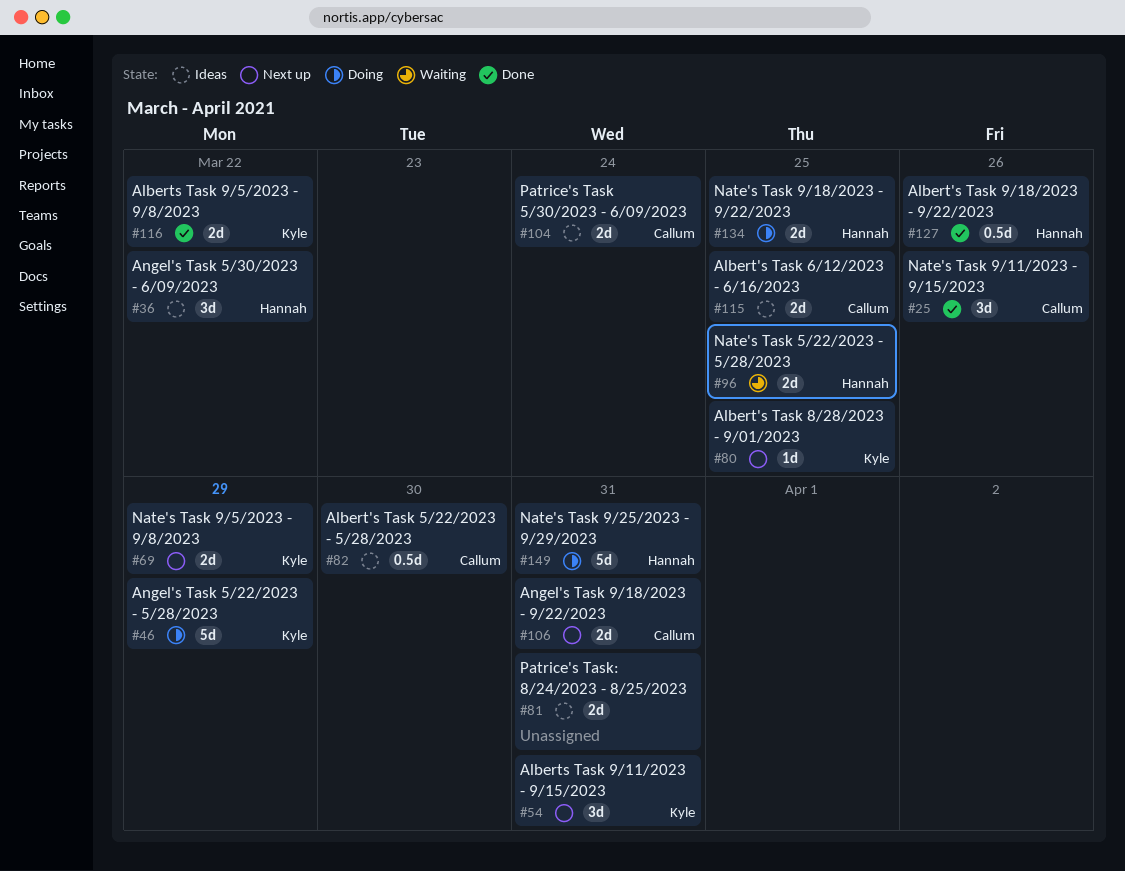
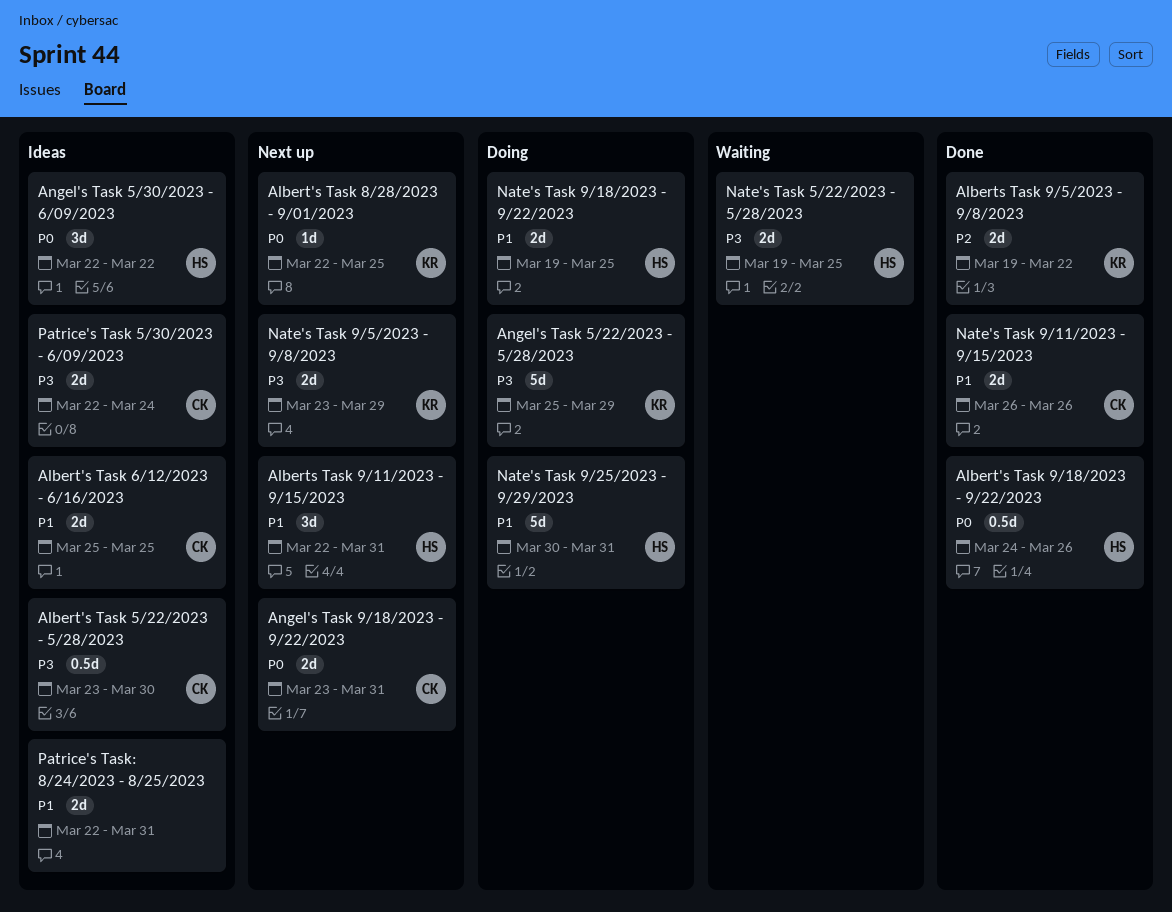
Alberts Task 9/11/2023 - 9/15/2023, owner: Kyle -> Hannah
Nate's Task 9/11/2023 - 9/15/2023, estimate: 3d -> 2d

